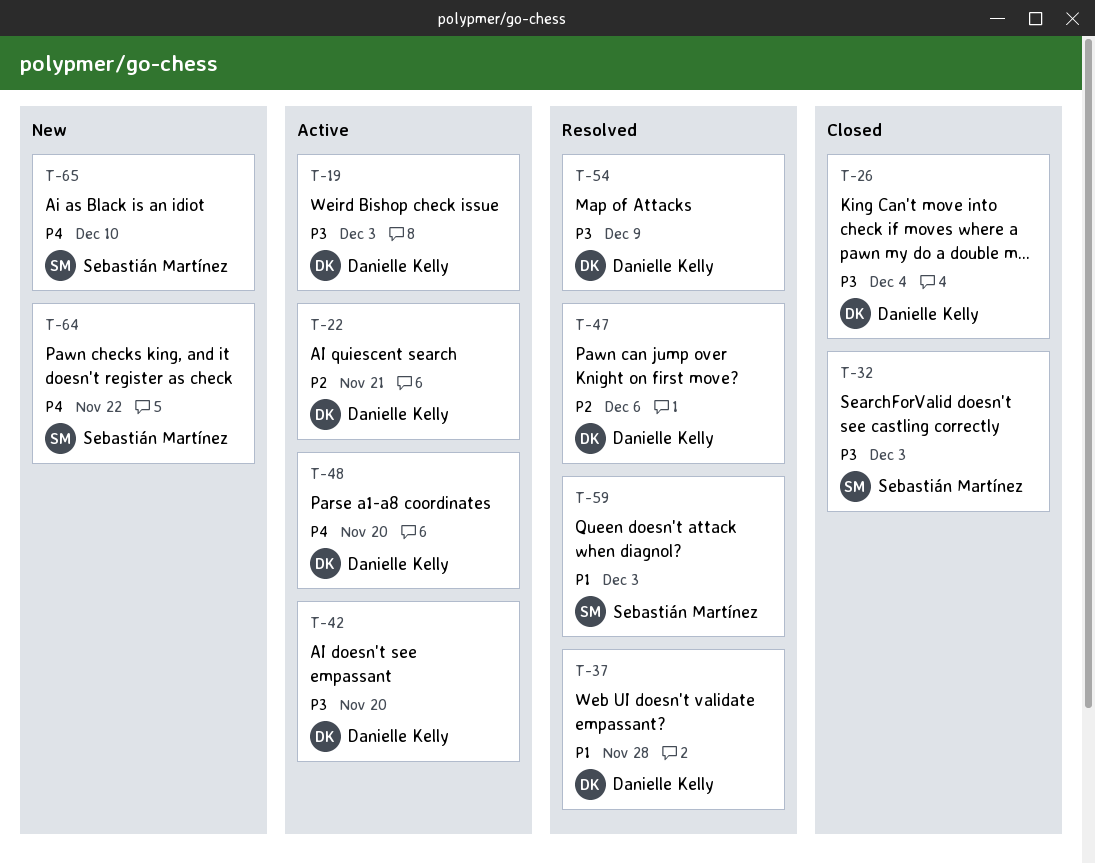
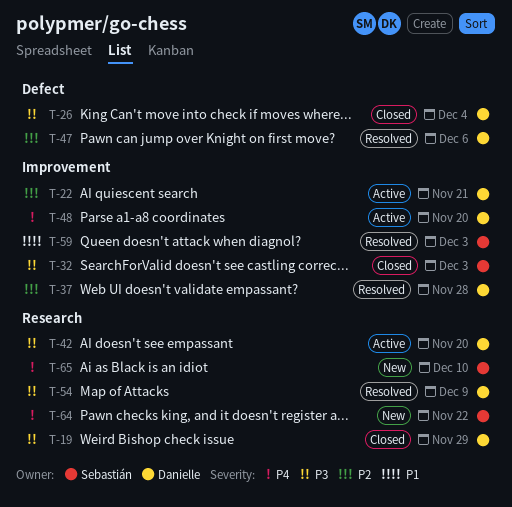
T-19, status: Active -> Closed
T-19, due: Dec 3 -> Nov 29
T-37, priority: P1 -> P2

